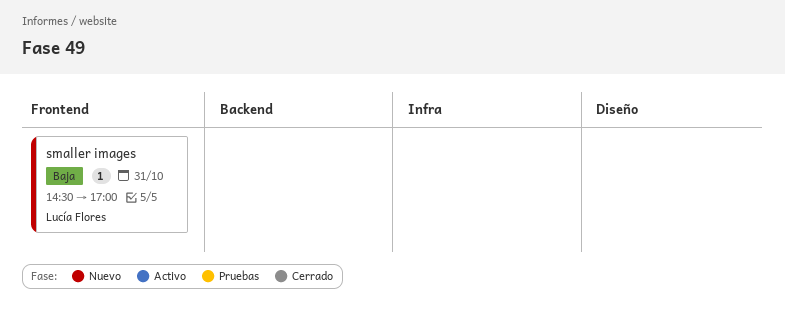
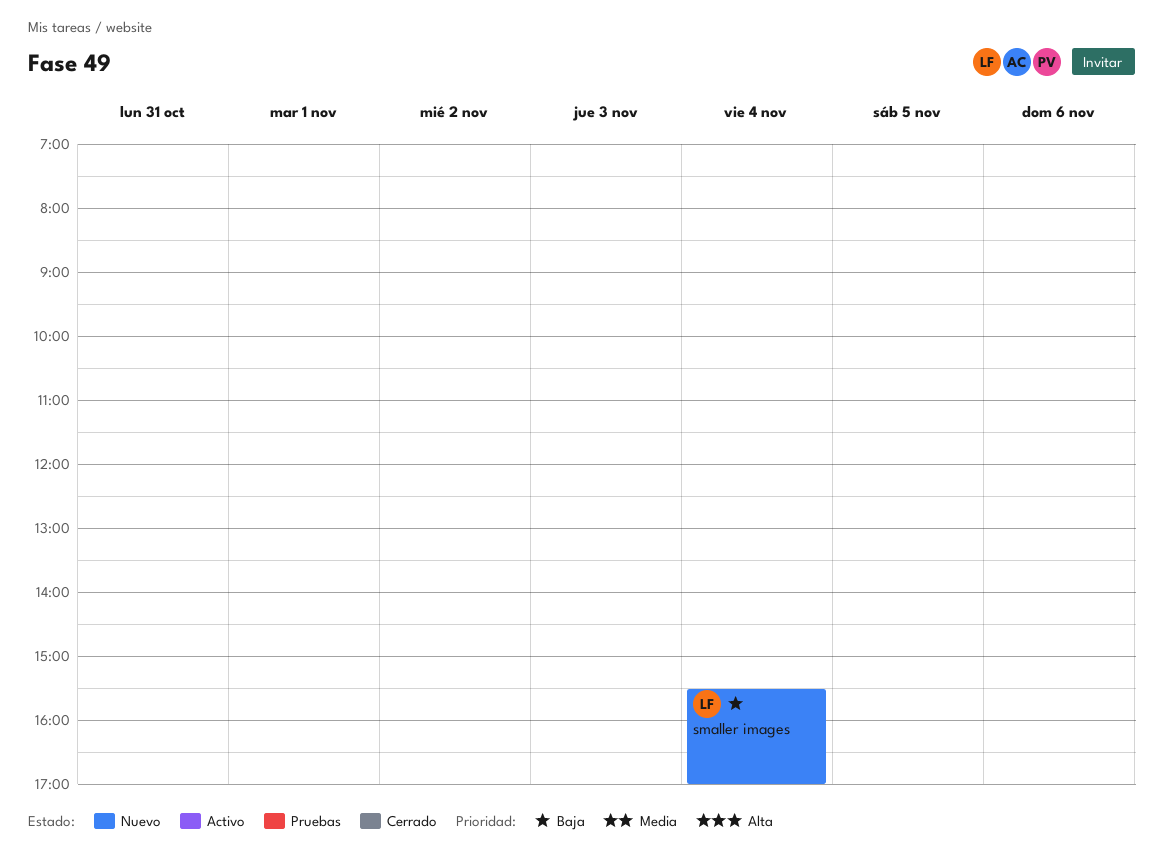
smaller images, day: Oct 31 -> Nov 4
smaller images, begins: 14:30 -> 15:30

